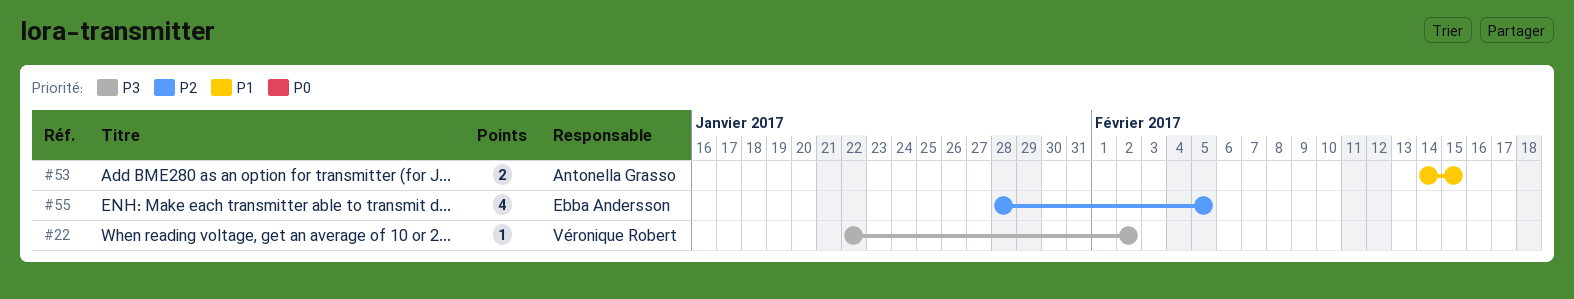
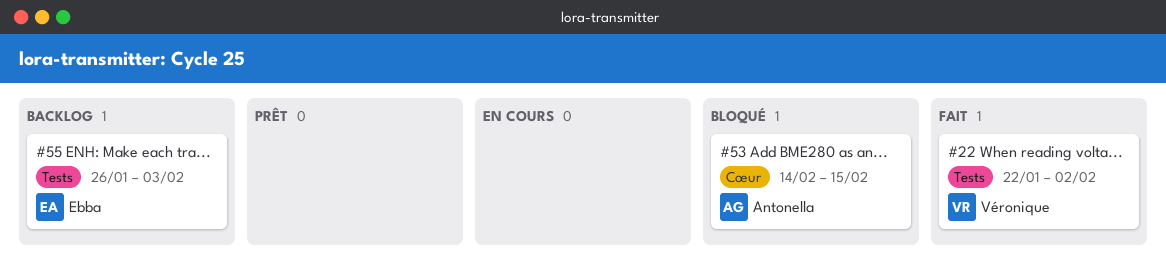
#55, start: Jan 28 -> Jan 26
#55, due: Feb 5 -> Feb 3

